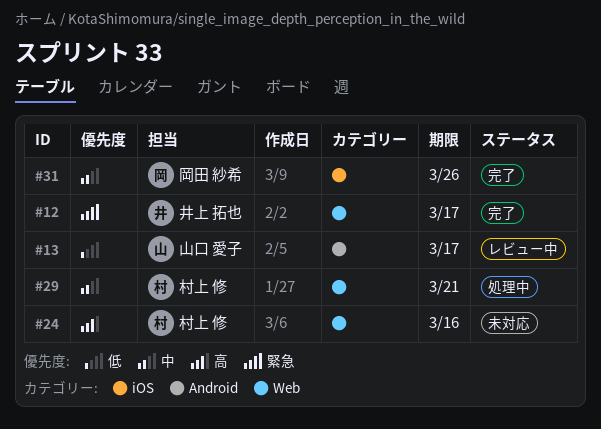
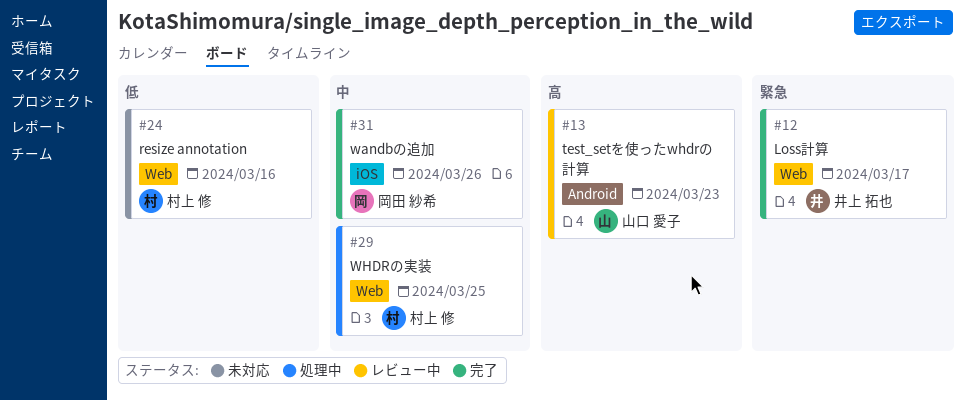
#13, priority: 低 -> 高
#13, due: Mar 17 -> Mar 23
#24, priority: 高 -> 低
#29, due: Mar 21 -> Mar 25

